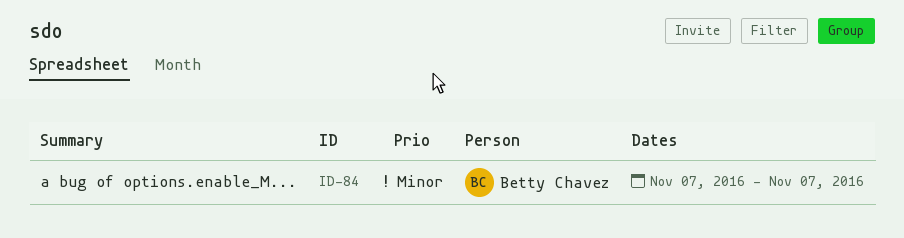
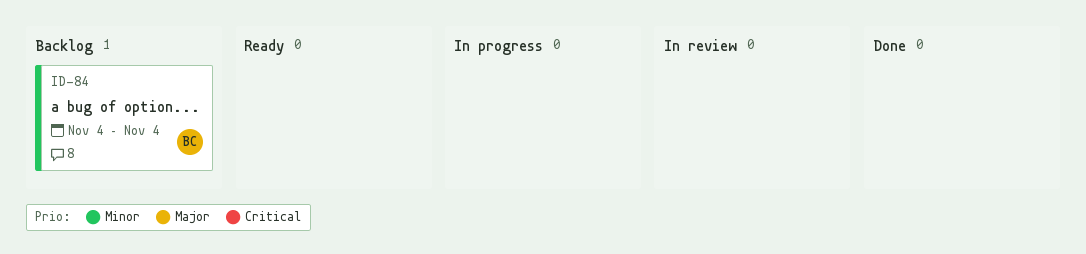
ID-84, start: Nov 7 -> Nov 4
ID-84, due: Nov 7 -> Nov 4

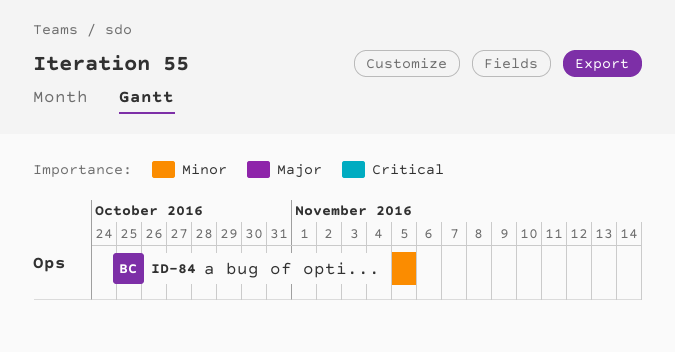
ID-84, start: Nov 4 -> Nov 5
ID-84, due: Nov 4 -> Nov 5

